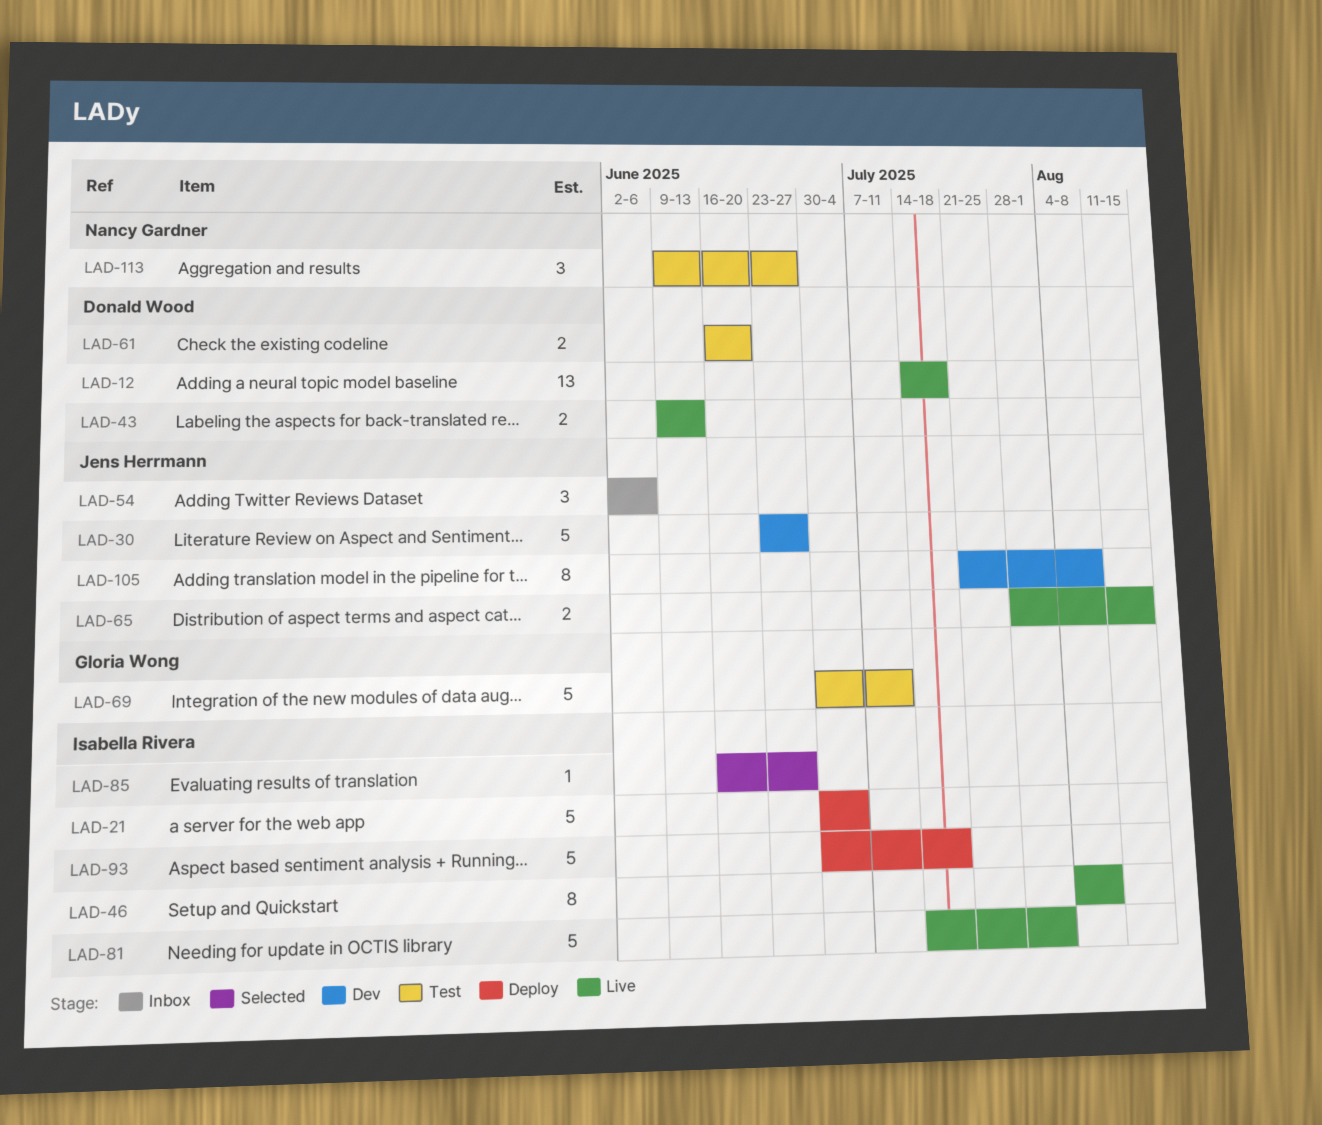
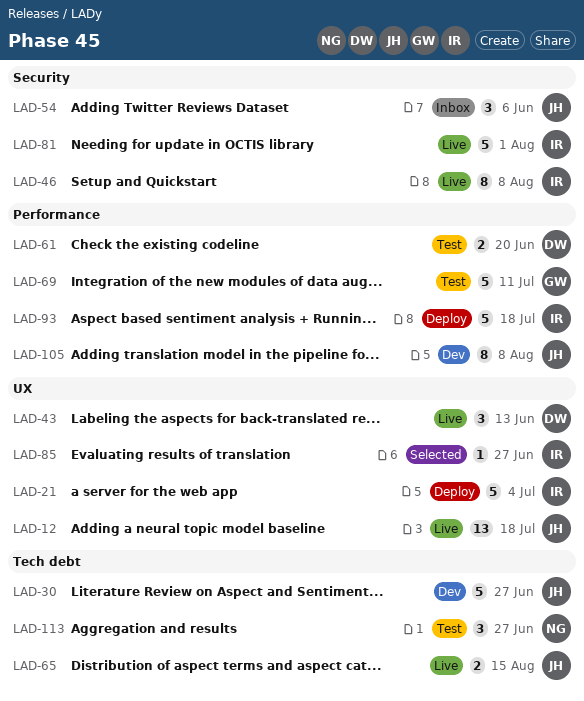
LAD-12, owner: Donald Wood -> Jens Herrmann
LAD-43, estimate: 2 -> 3

